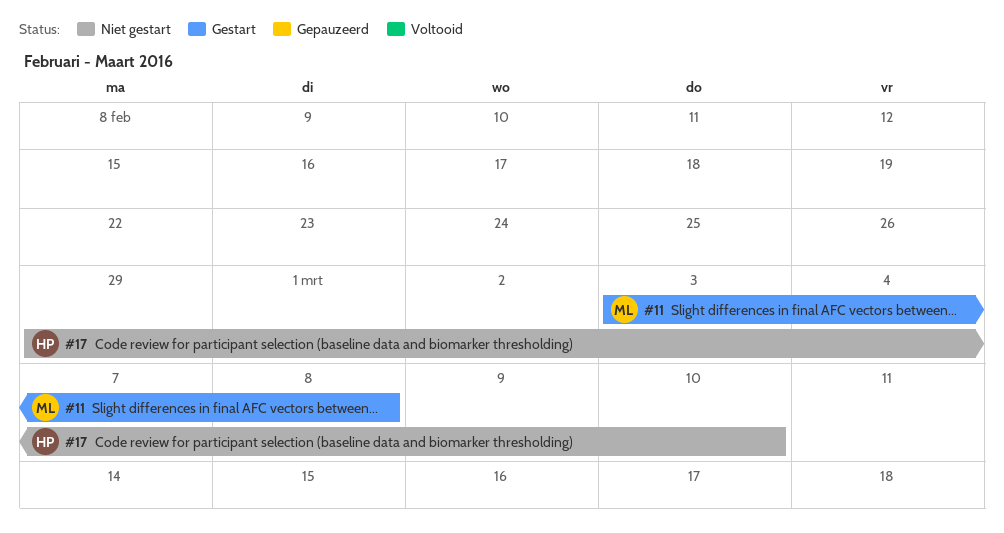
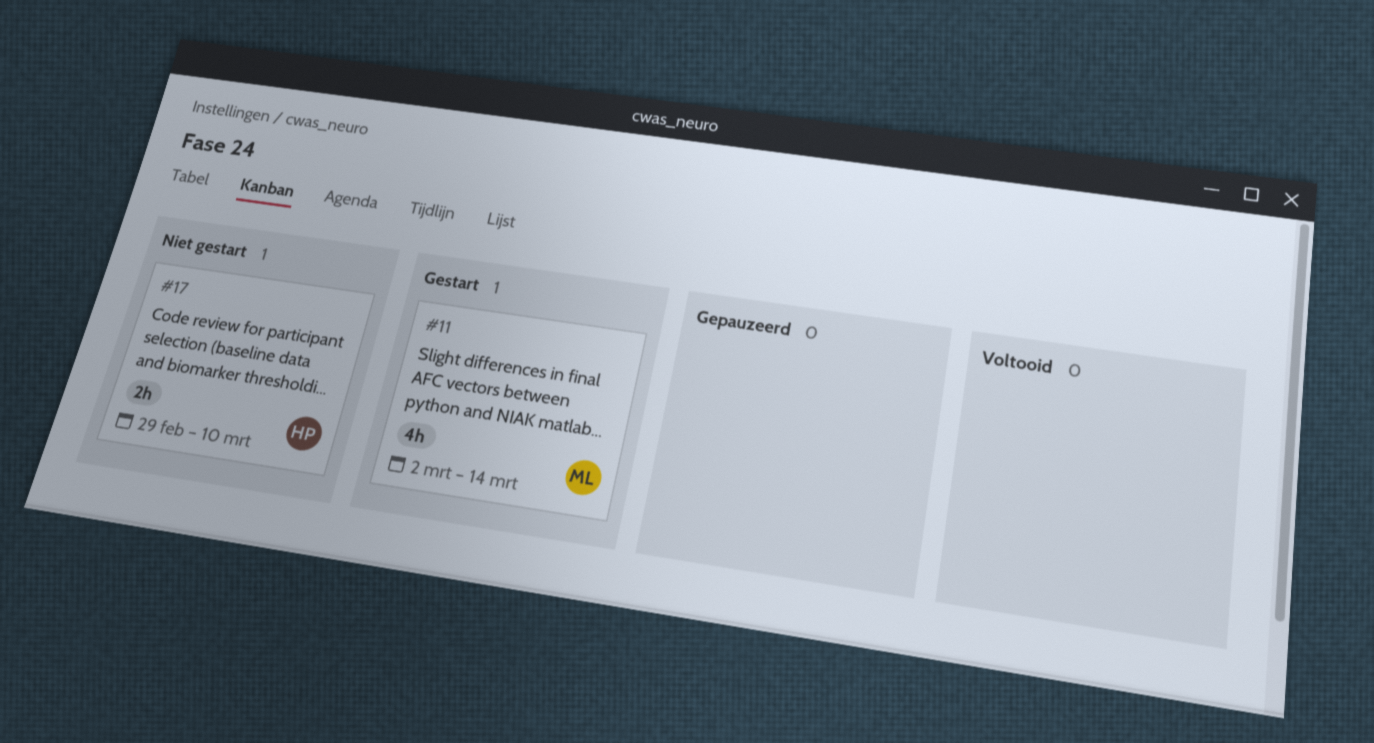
#11, start: Mar 3 -> Mar 2
#11, due: Mar 8 -> Mar 14

